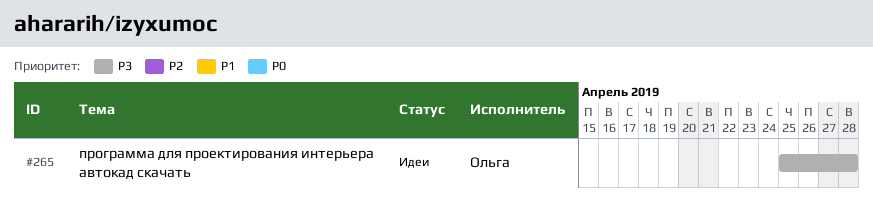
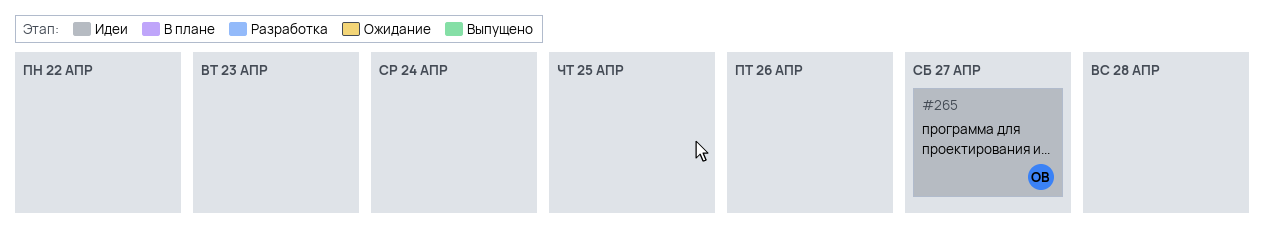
#265, due: Apr 28 -> Apr 27

